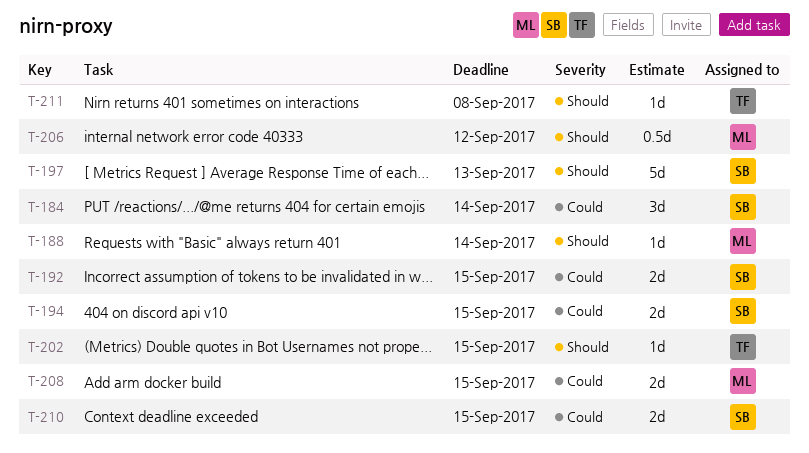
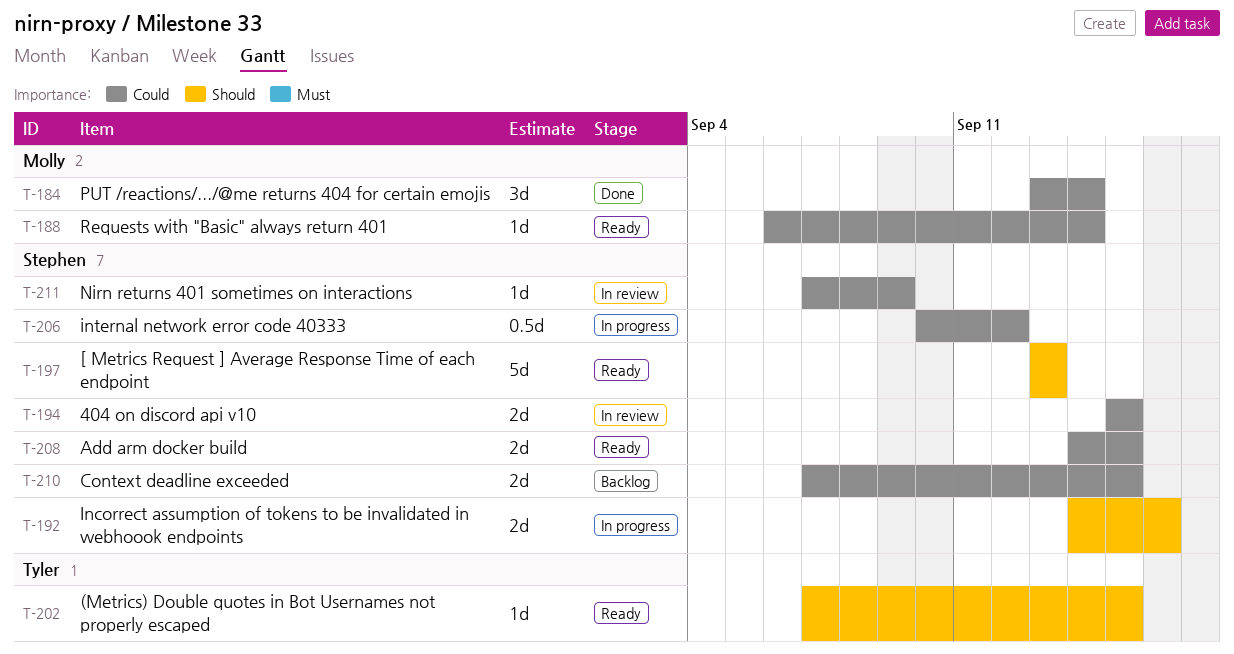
T-184, owner: Stephen -> Molly
T-188, priority: Should -> Could
T-192, priority: Could -> Should
T-192, due: Sep 15 -> Sep 16
T-206, owner: Molly -> Stephen
T-206, priority: Should -> Could
T-208, owner: Molly -> Stephen
T-211, owner: Tyler -> Stephen
T-211, priority: Should -> Could
T-211, due: Sep 8 -> Sep 9

